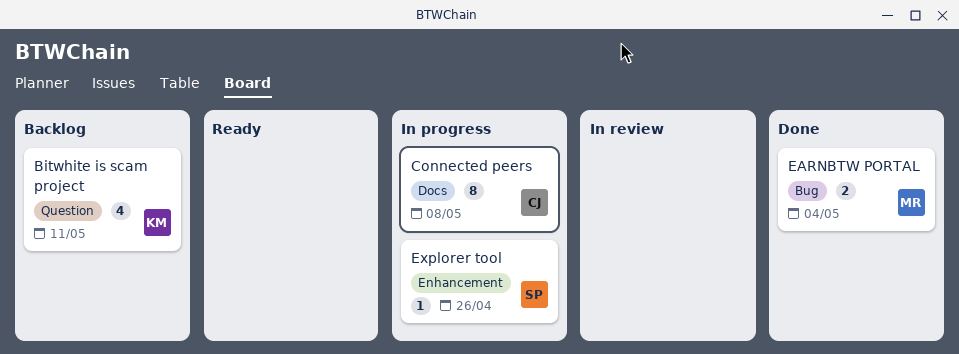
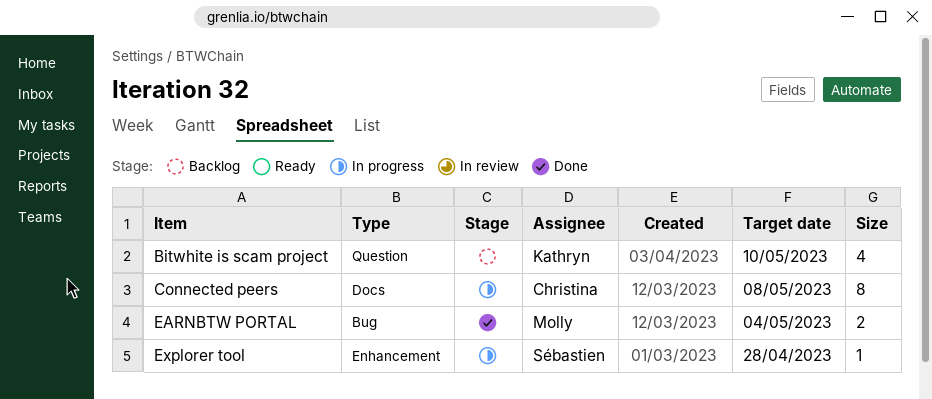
Bitwhite is scam project, due: May 11 -> May 10
Explorer tool, due: Apr 26 -> Apr 28

